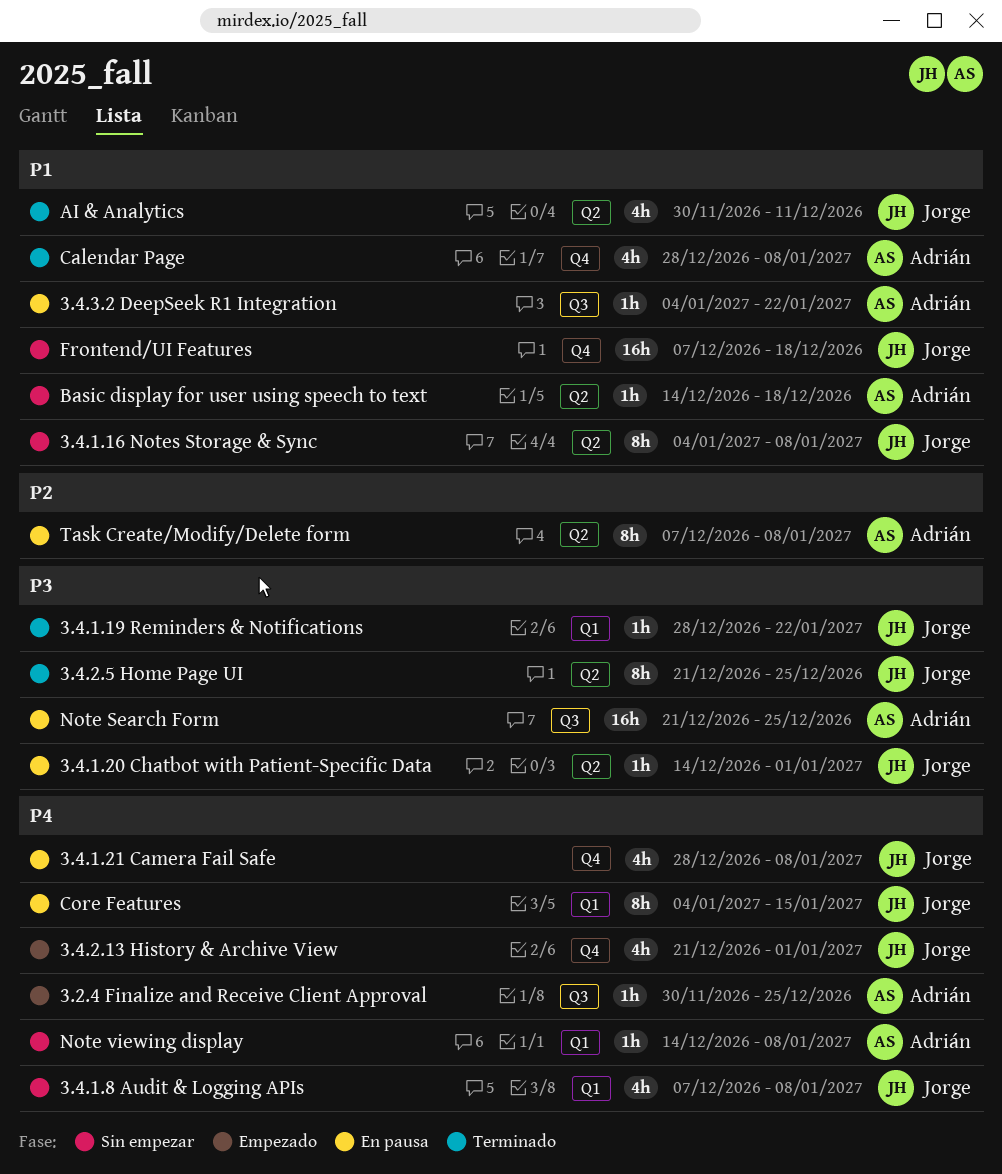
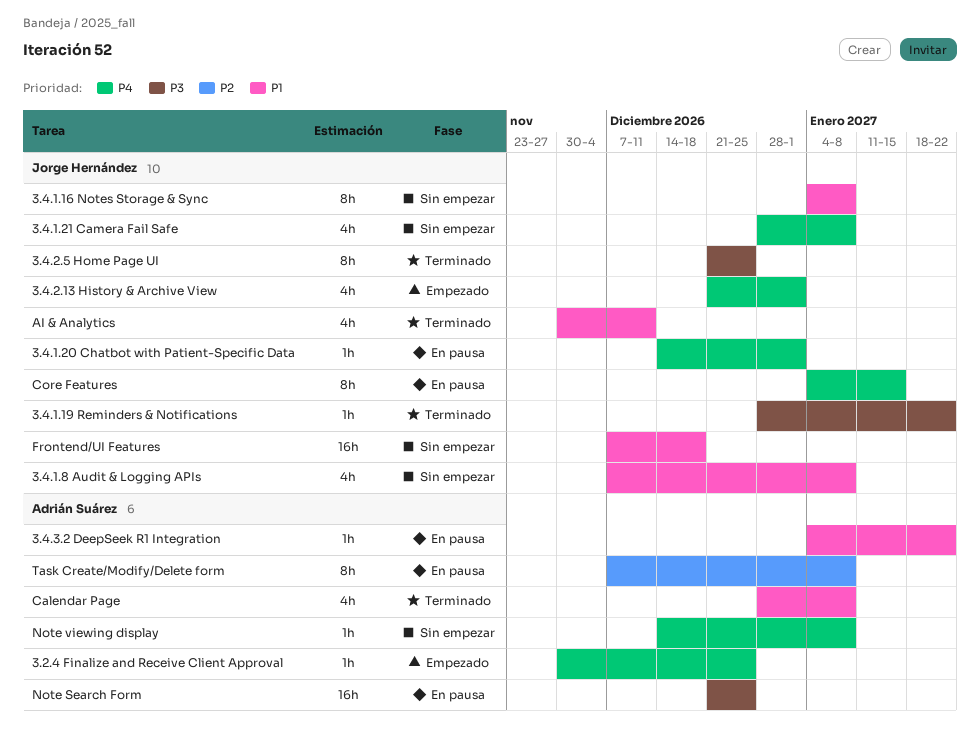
3.4.1.20 Chatbot with Patient-Specific Data, priority: P3 -> P4
3.4.1.21 Camera Fail Safe, status: En pausa -> Sin empezar
3.4.1.8 Audit & Logging APIs, priority: P4 -> P1
Basic display for user using speech to text: present -> none

